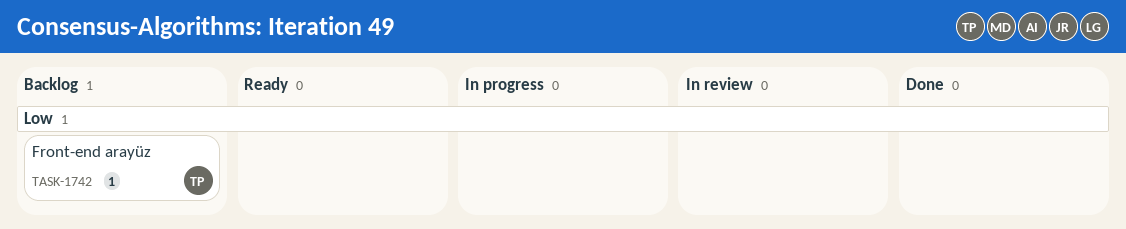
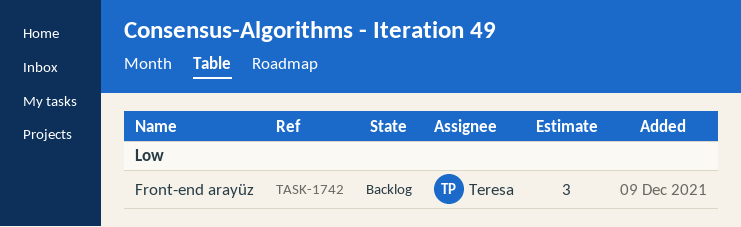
TASK-1742, estimate: 1 -> 3

